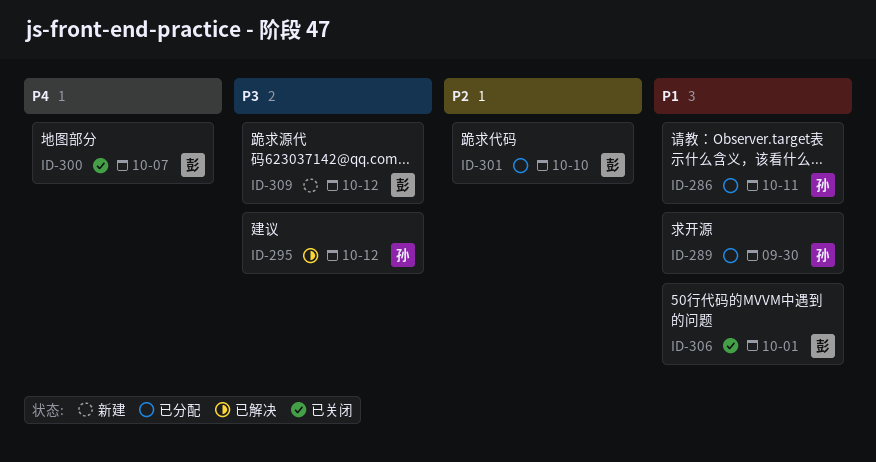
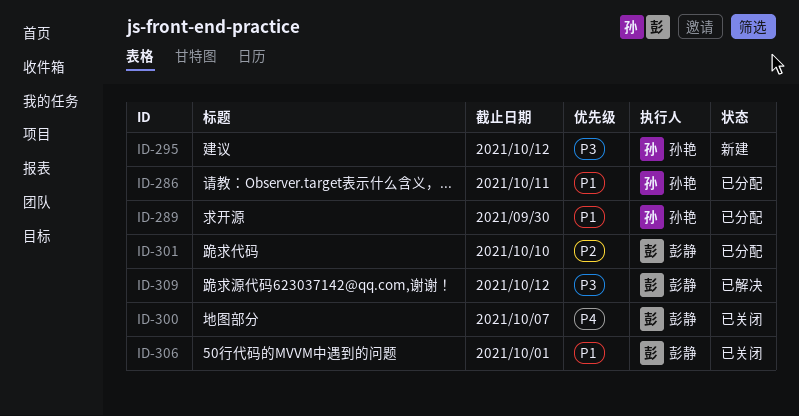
ID-295, status: 已解决 -> 新建
ID-309, status: 新建 -> 已解决

